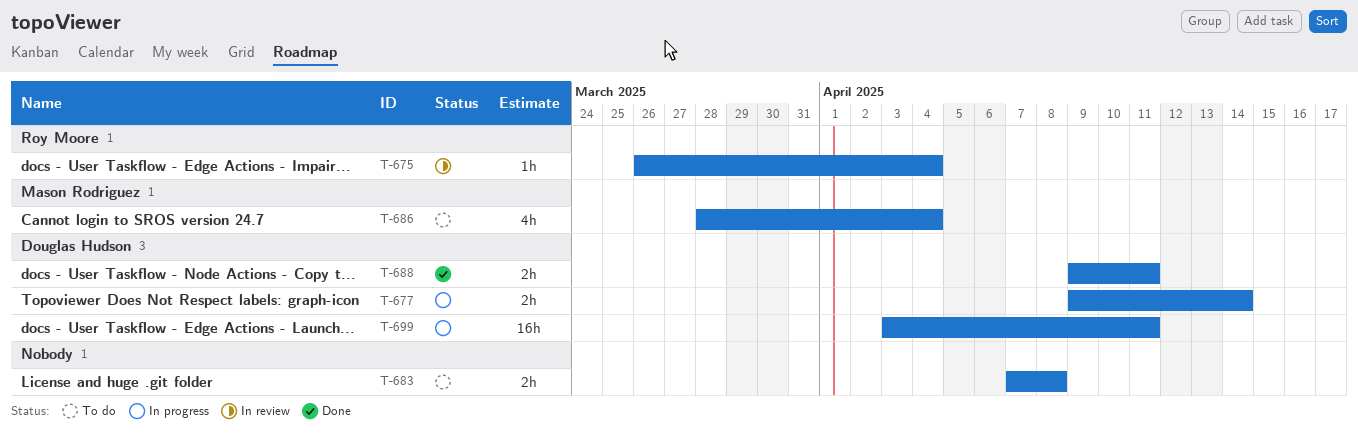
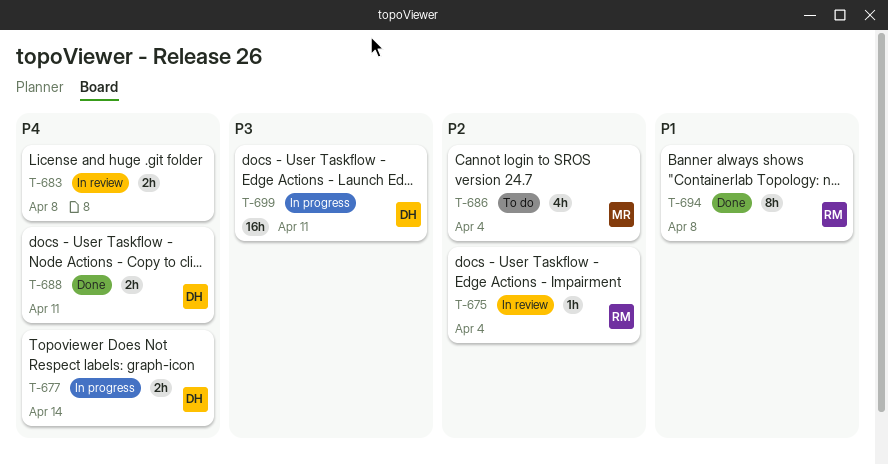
T-683, status: To do -> In review
T-694: none -> present

